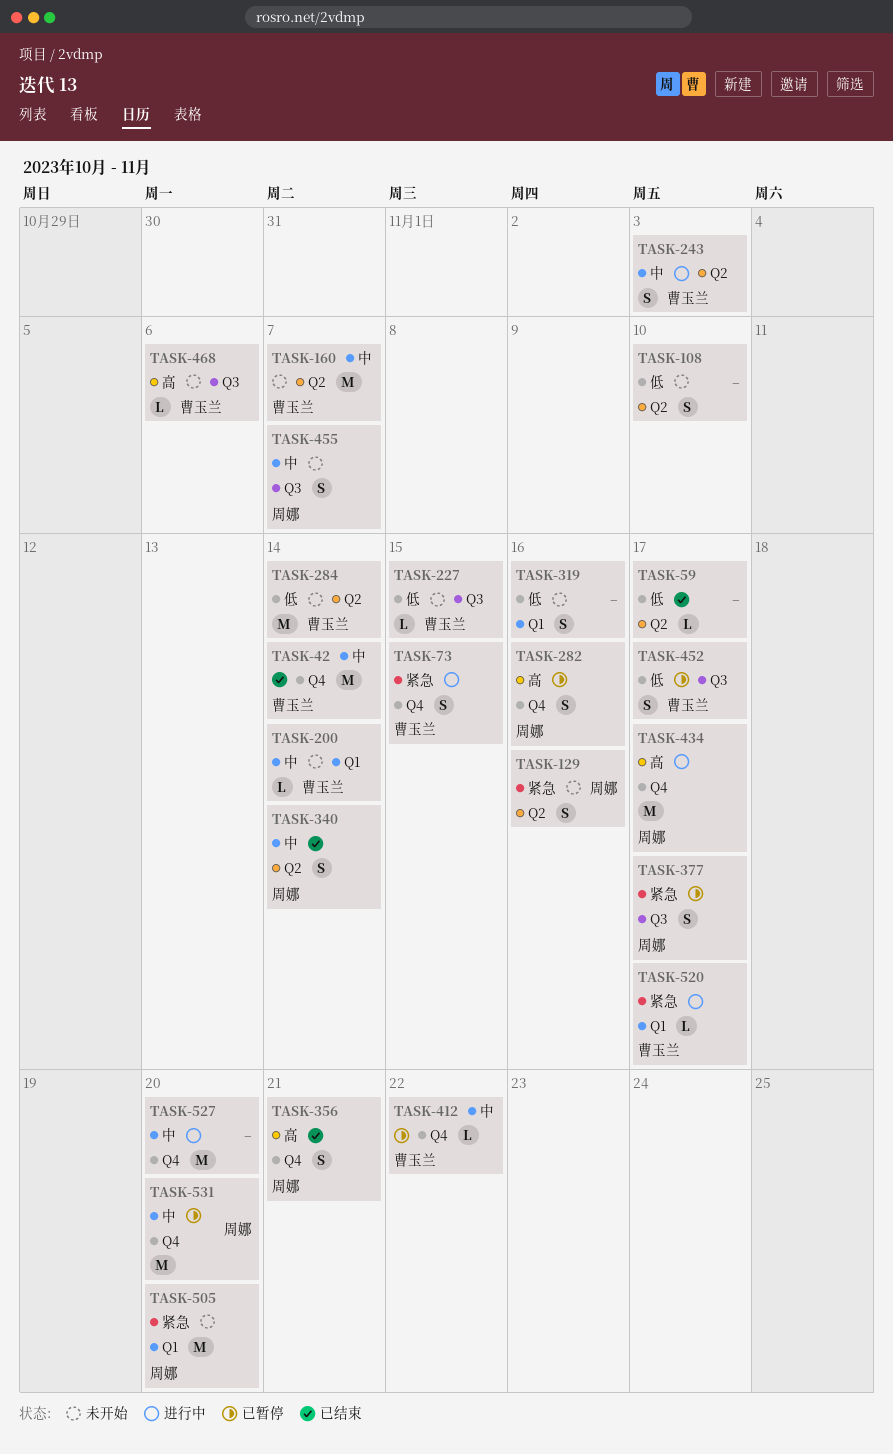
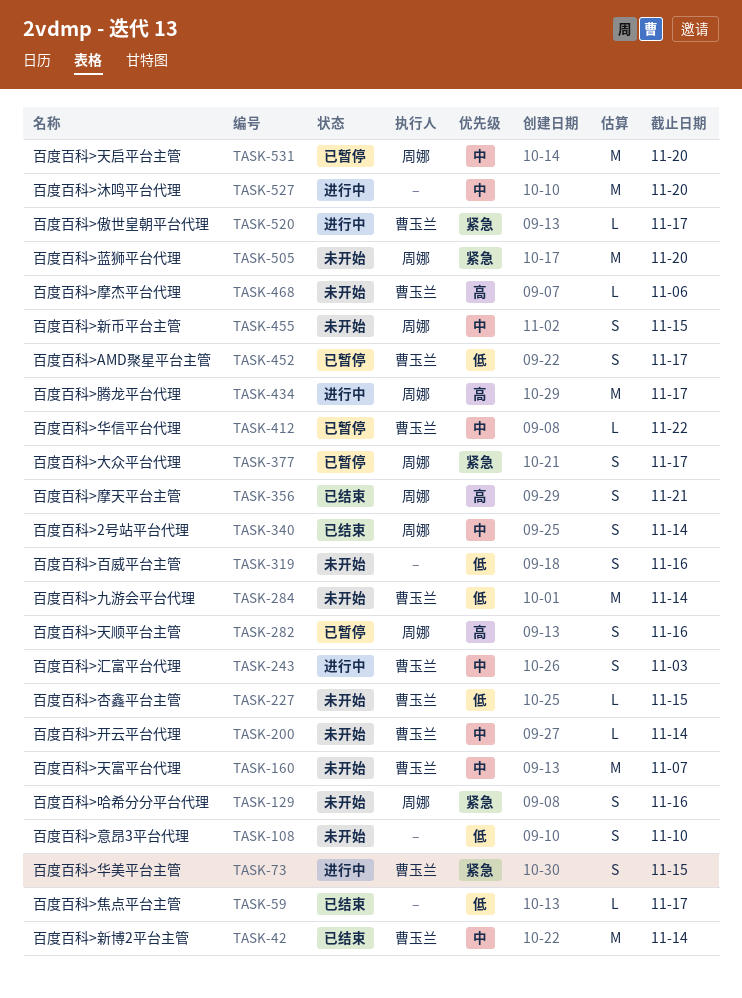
TASK-455, due: Nov 7 -> Nov 15

